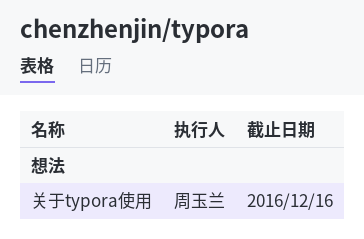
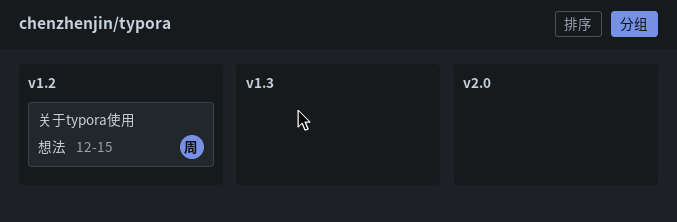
关于typora使用, due: Dec 16 -> Dec 15

